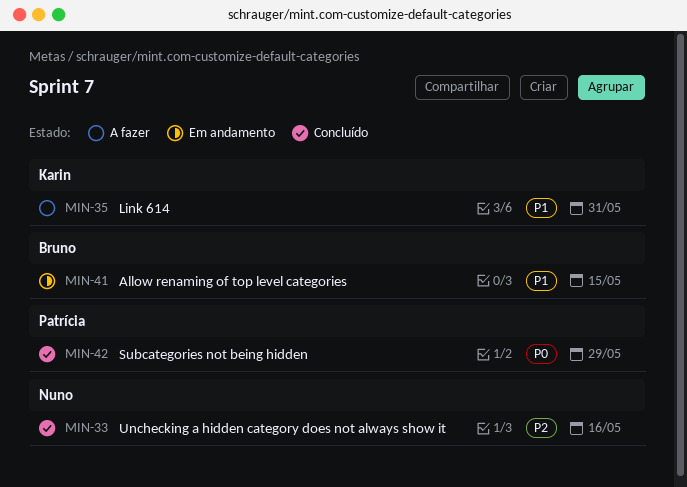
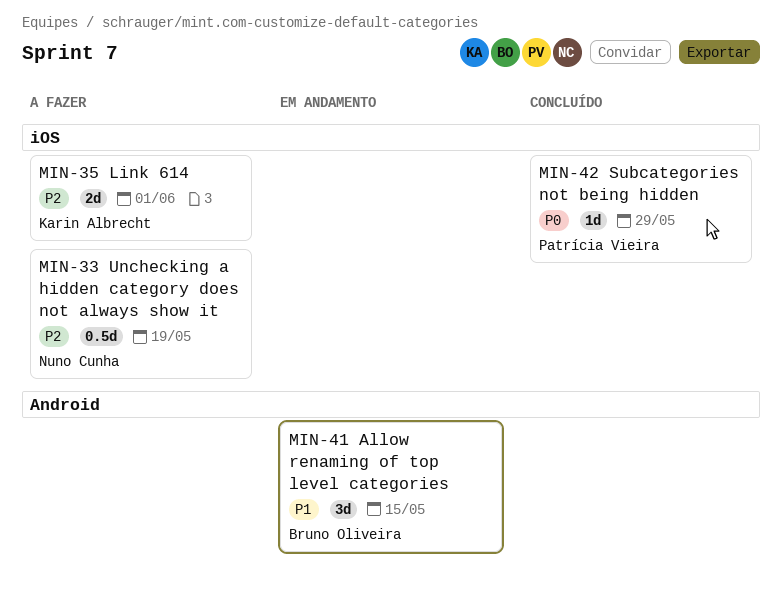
MIN-33, status: Concluído -> A fazer
MIN-33, due: May 16 -> May 19
MIN-35, priority: P1 -> P2
MIN-35, due: May 31 -> Jun 1

